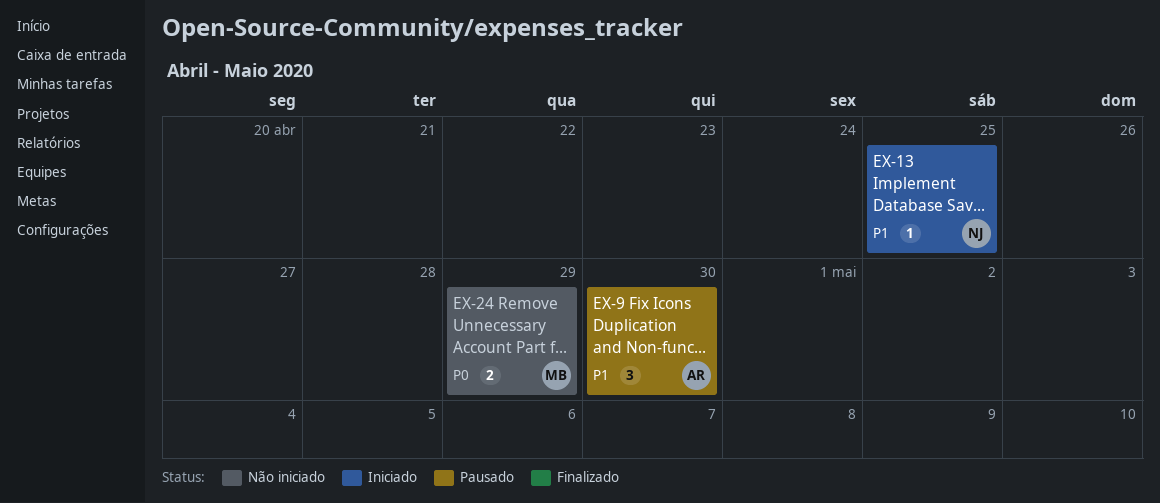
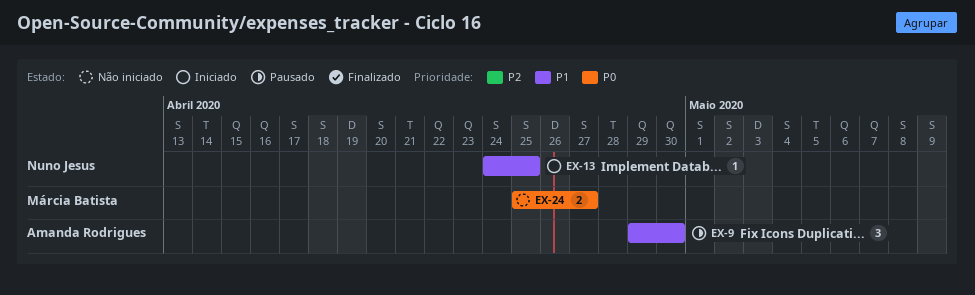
EX-24, due: Apr 29 -> Apr 27

